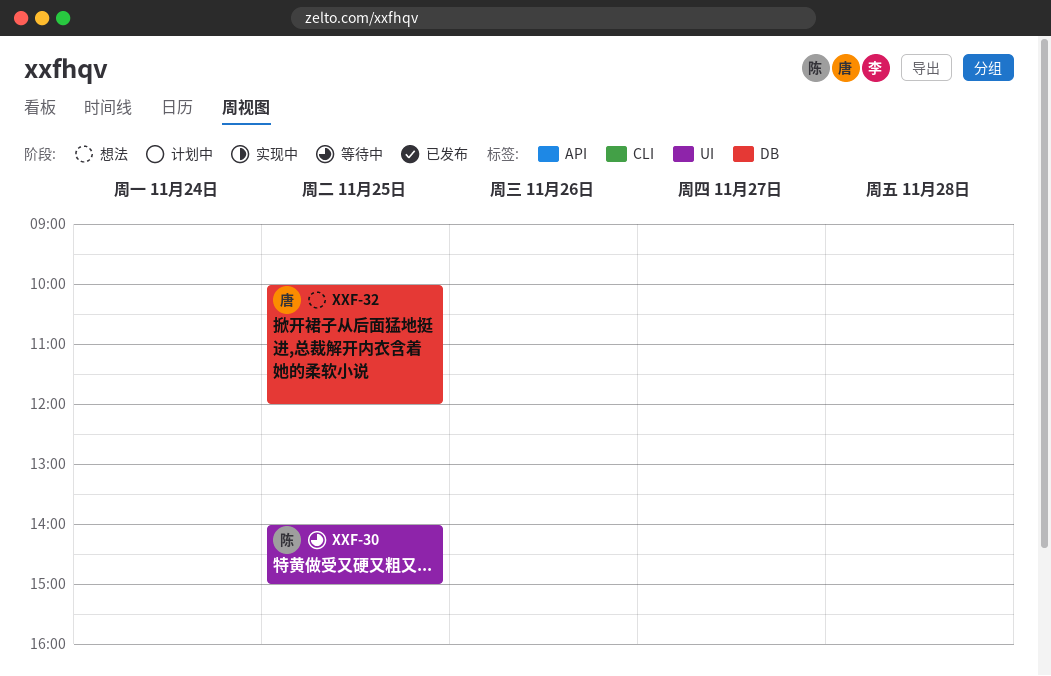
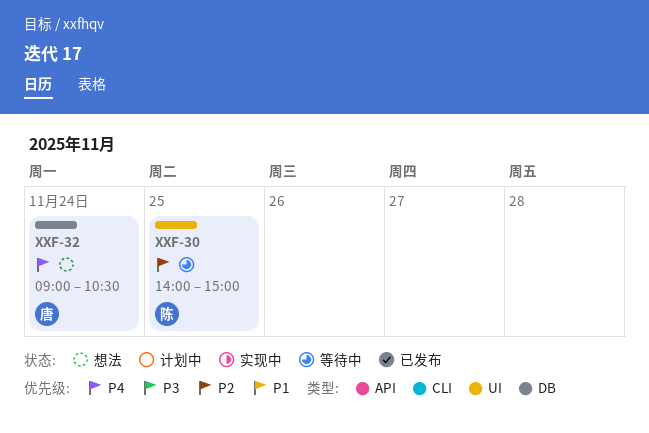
XXF-32, day: Nov 25 -> Nov 24
XXF-32, begins: 10:00 -> 09:00
XXF-32, ends: 12:00 -> 10:30

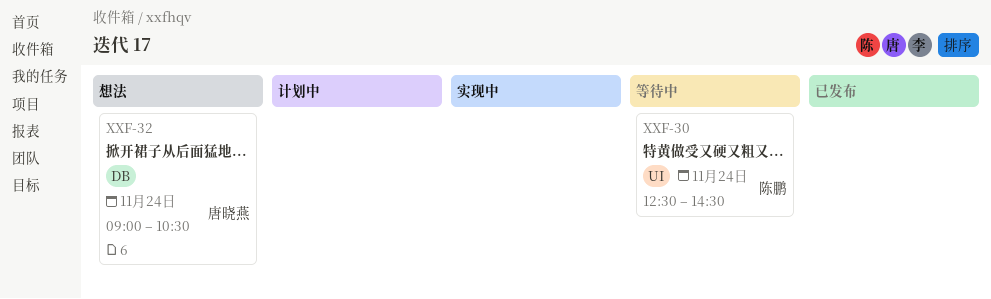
XXF-30, day: Nov 25 -> Nov 24
XXF-30, begins: 14:00 -> 12:30
XXF-30, ends: 15:00 -> 14:30

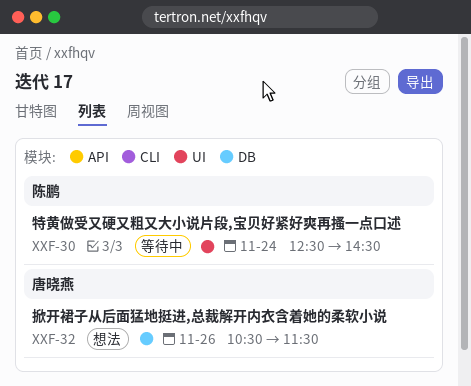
XXF-32, day: Nov 24 -> Nov 26
XXF-32, begins: 09:00 -> 10:30
XXF-32, ends: 10:30 -> 11:30

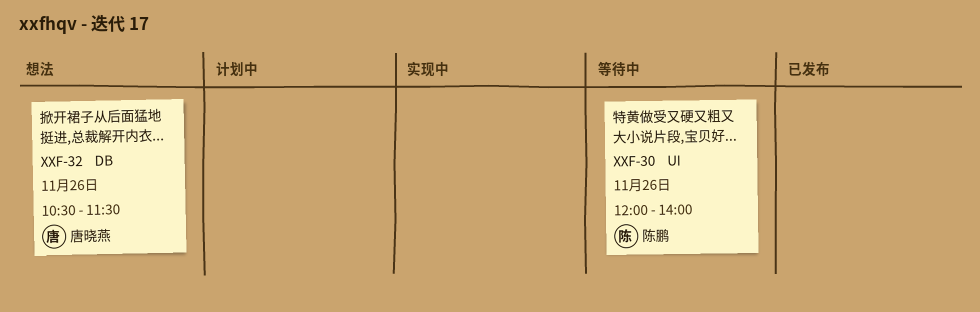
XXF-30, day: Nov 24 -> Nov 26
XXF-30, begins: 12:30 -> 12:00
XXF-30, ends: 14:30 -> 14:00

